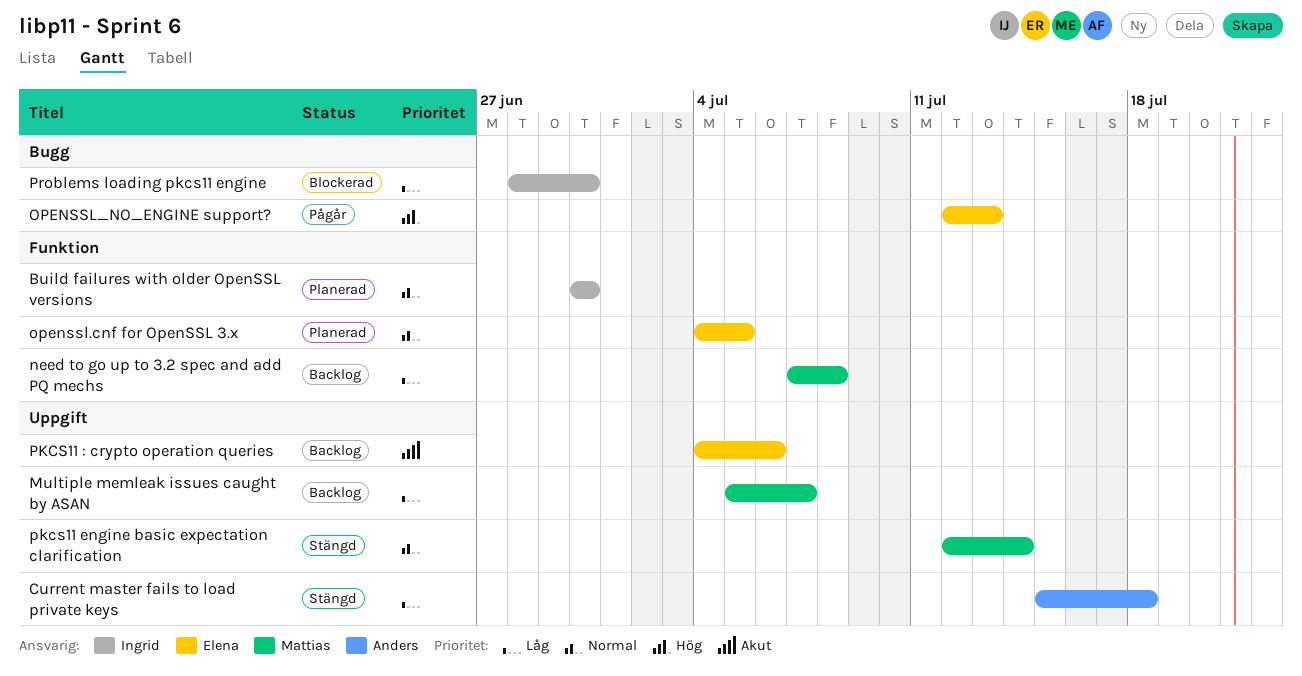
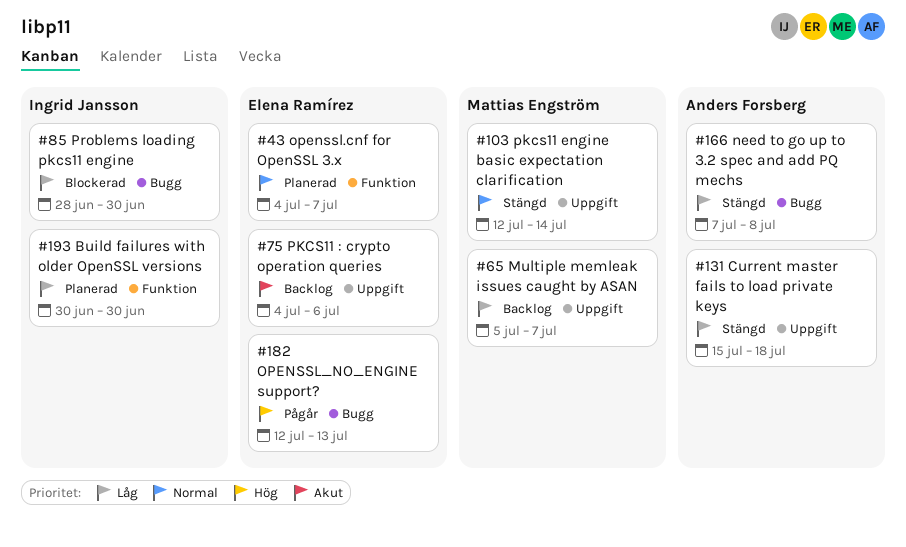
Build failures with older OpenSSL versions, priority: Normal -> Låg
need to go up to 3.2 spec and add PQ mechs, status: Backlog -> Stängd
need to go up to 3.2 spec and add PQ mechs, owner: Mattias Engström -> Anders Forsberg
need to go up to 3.2 spec and add PQ mechs, label: Funktion -> Bugg
openssl.cnf for OpenSSL 3.x, due: Jul 5 -> Jul 7

